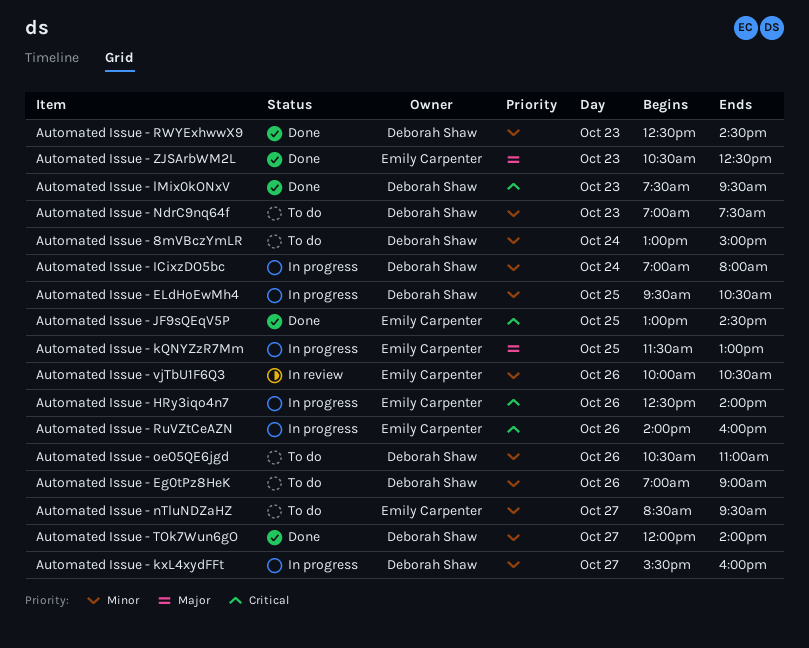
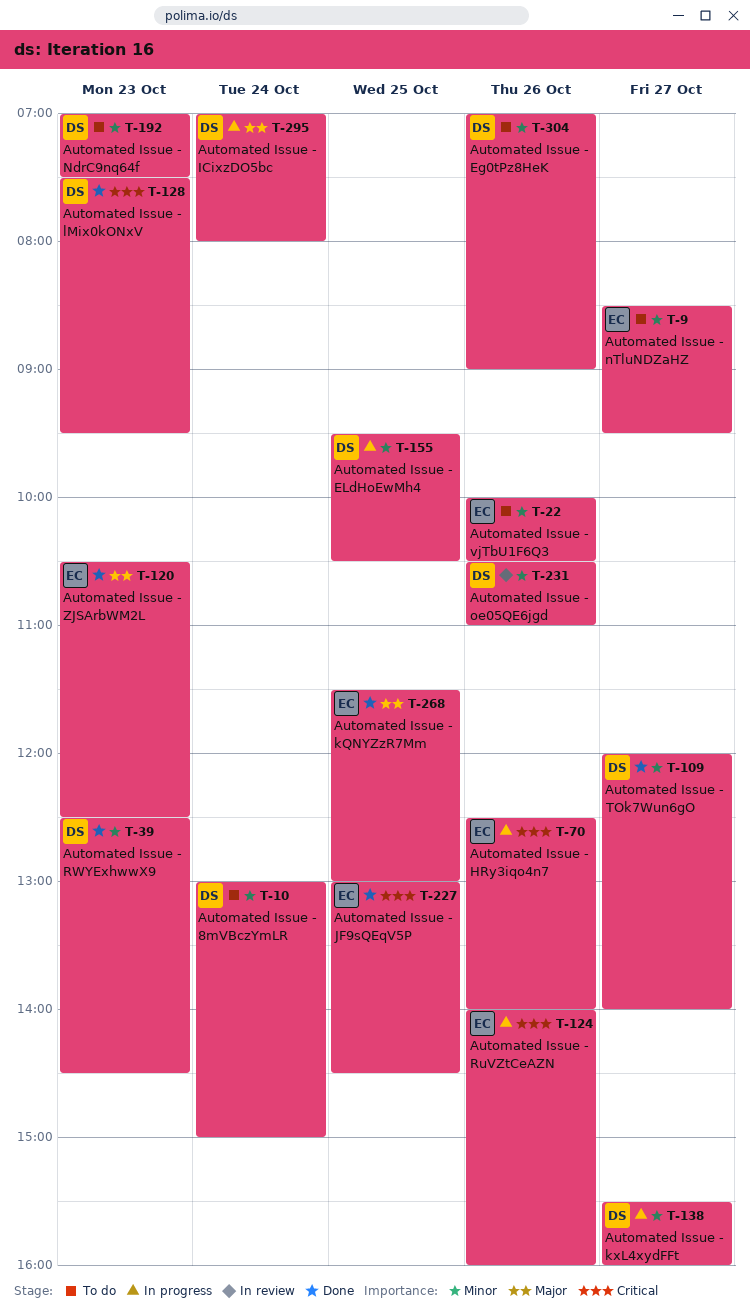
Automated Issue - ICixzDO5bc, priority: Minor -> Major
Automated Issue - kQNYZzR7Mm, status: In progress -> Done
Automated Issue - oe05QE6jgd, status: To do -> In review
Automated Issue - vjTbU1F6Q3, status: In review -> To do

